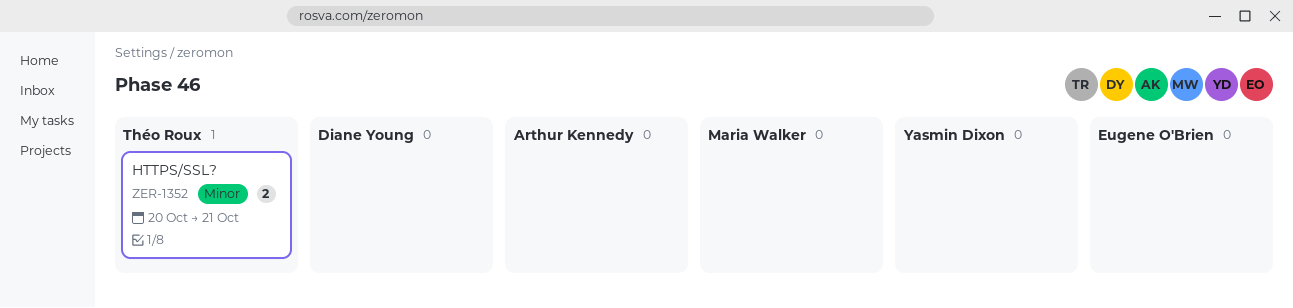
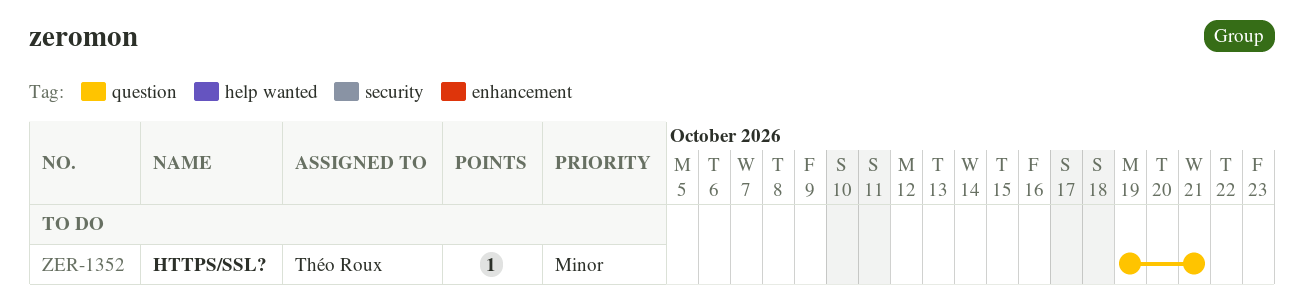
ZER-1352, estimate: 2 -> 1
ZER-1352, start: Oct 20 -> Oct 19

